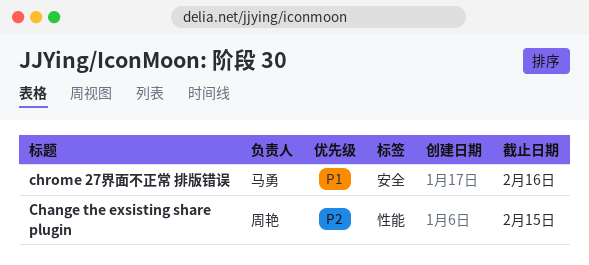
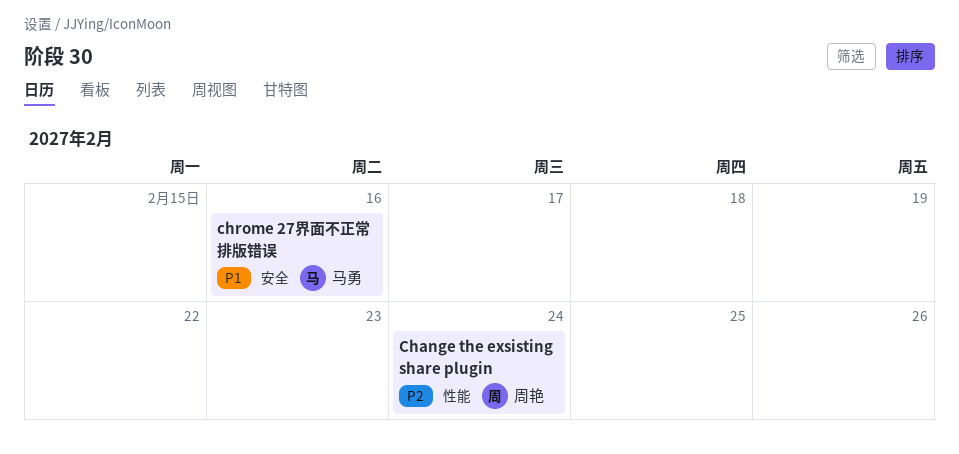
Change the exsisting share plugin, due: Feb 15 -> Feb 24

